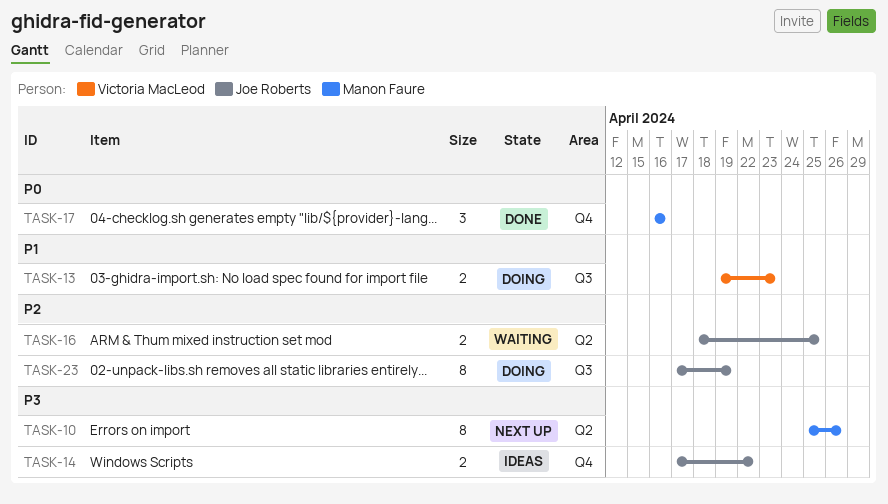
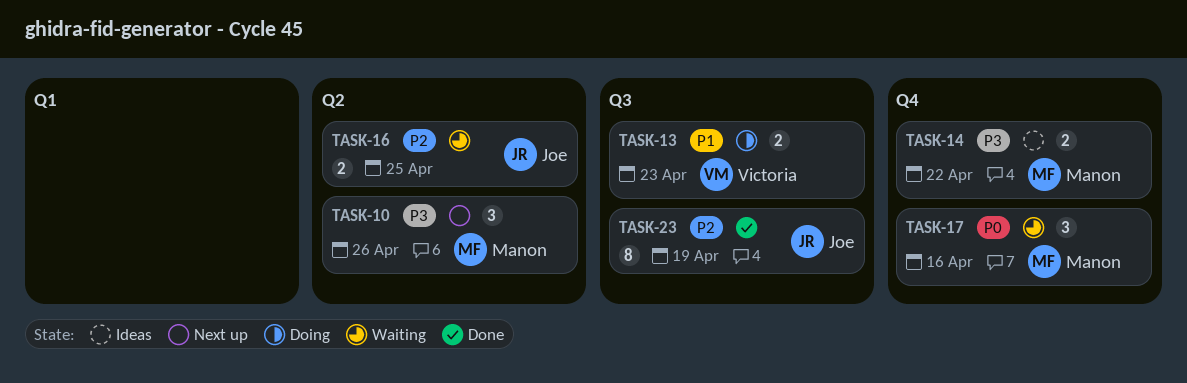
TASK-10, estimate: 8 -> 3
TASK-14, owner: Joe Roberts -> Manon Faure
TASK-17, status: Done -> Waiting
TASK-23, status: Doing -> Done

